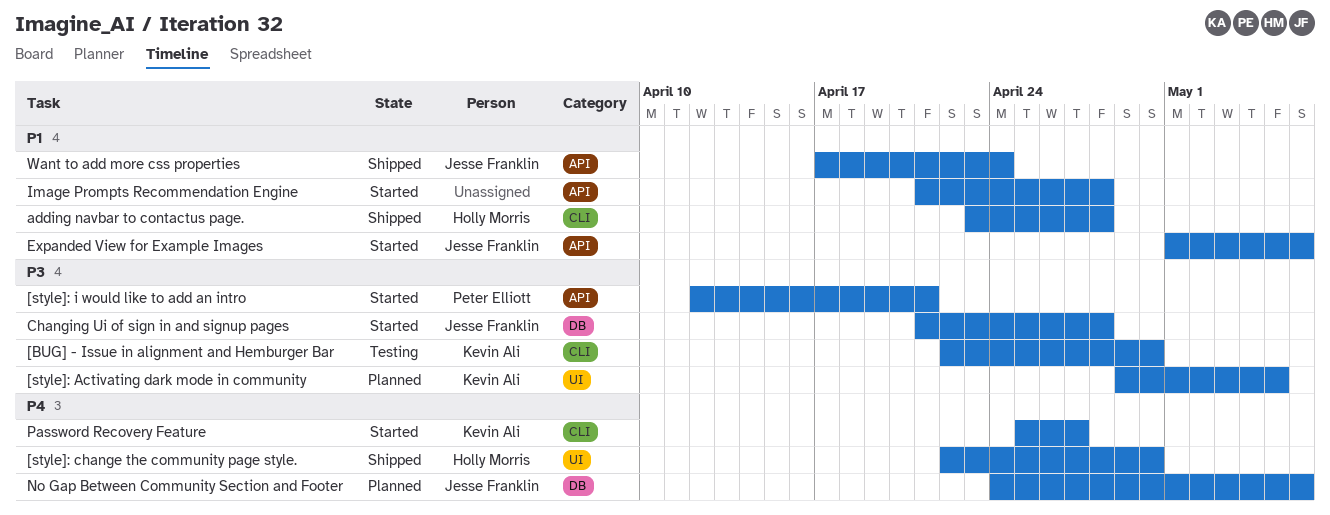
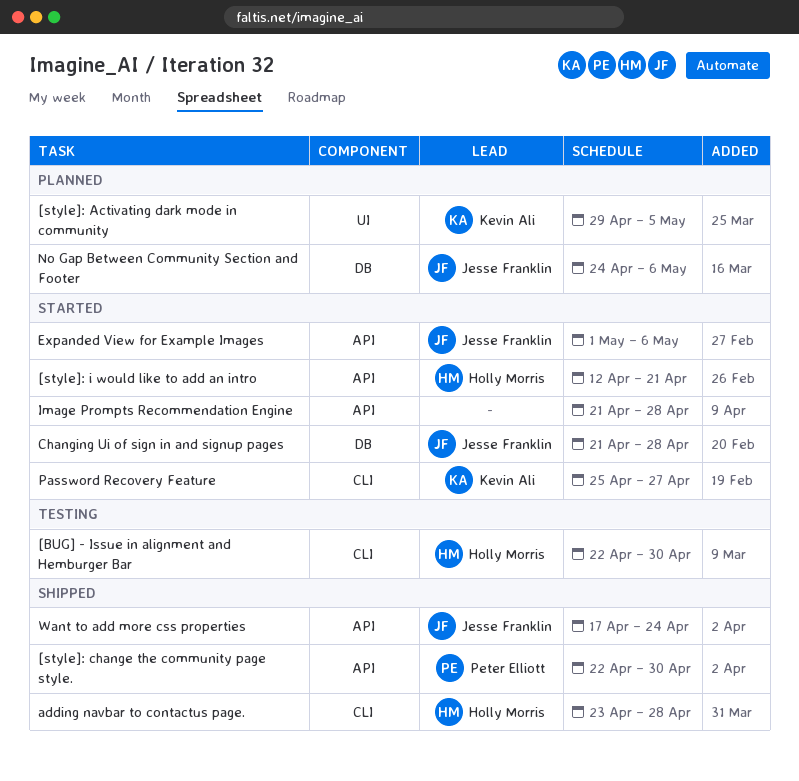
[BUG] - Issue in alignment and Hemburger Bar, owner: Kevin Ali -> Holly Morris
[style]: change the community page style., owner: Holly Morris -> Peter Elliott
[style]: change the community page style., label: UI -> API
[style]: i would like to add an intro, owner: Peter Elliott -> Holly Morris

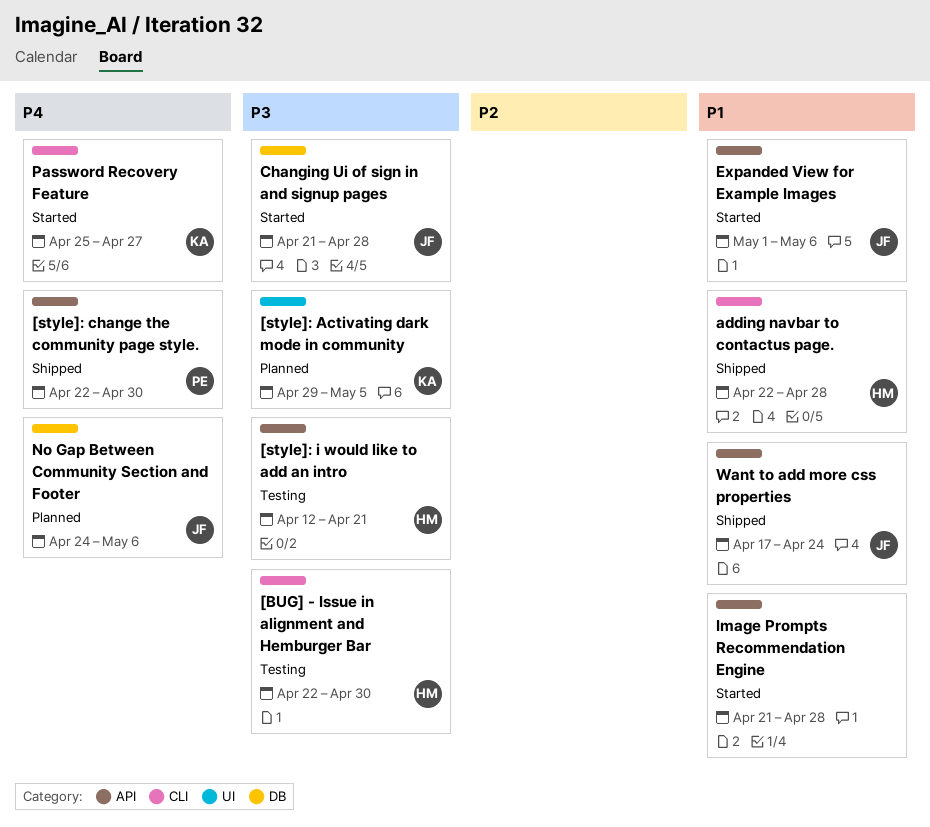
[style]: i would like to add an intro, status: Started -> Testing
adding navbar to contactus page., start: Apr 23 -> Apr 22

